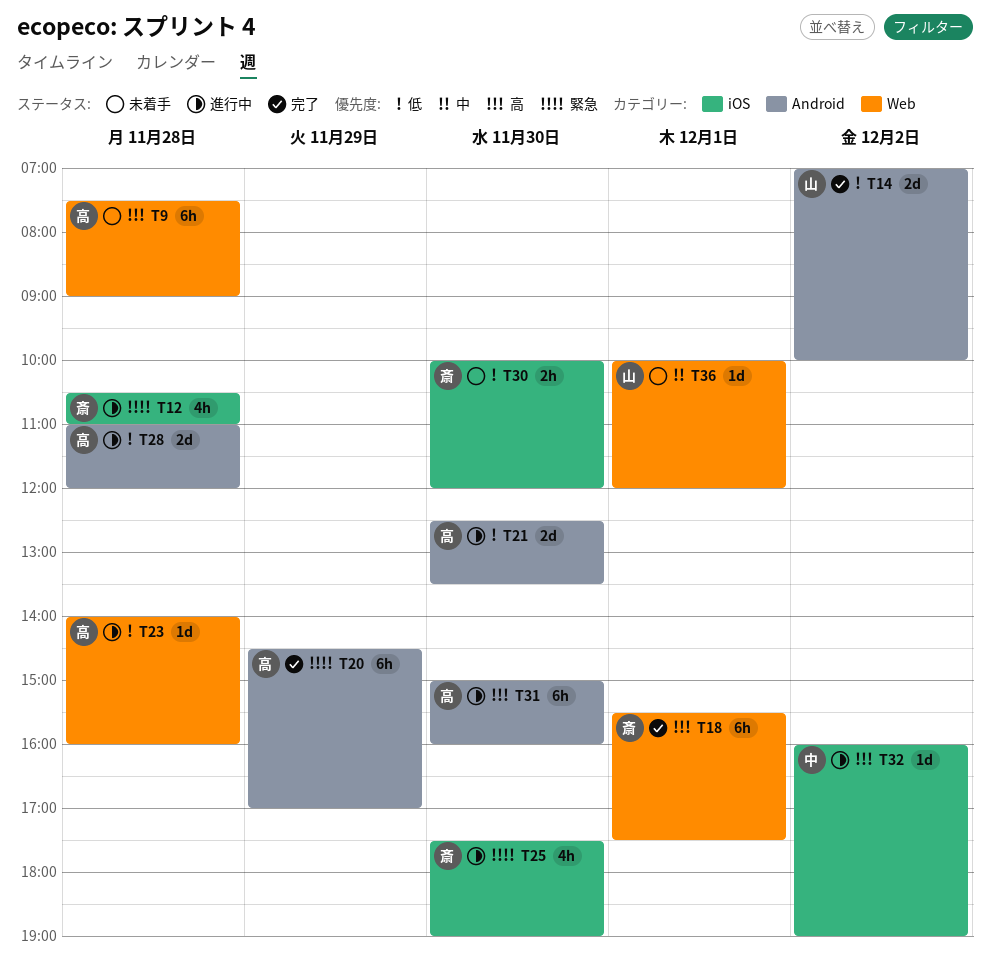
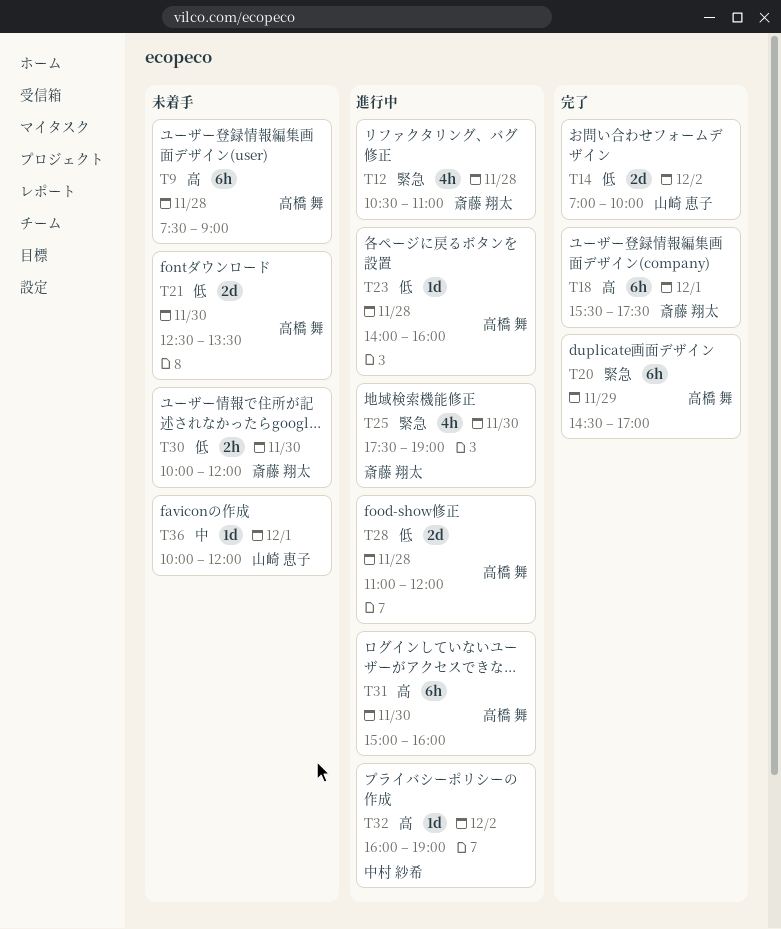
T21, status: 進行中 -> 未着手

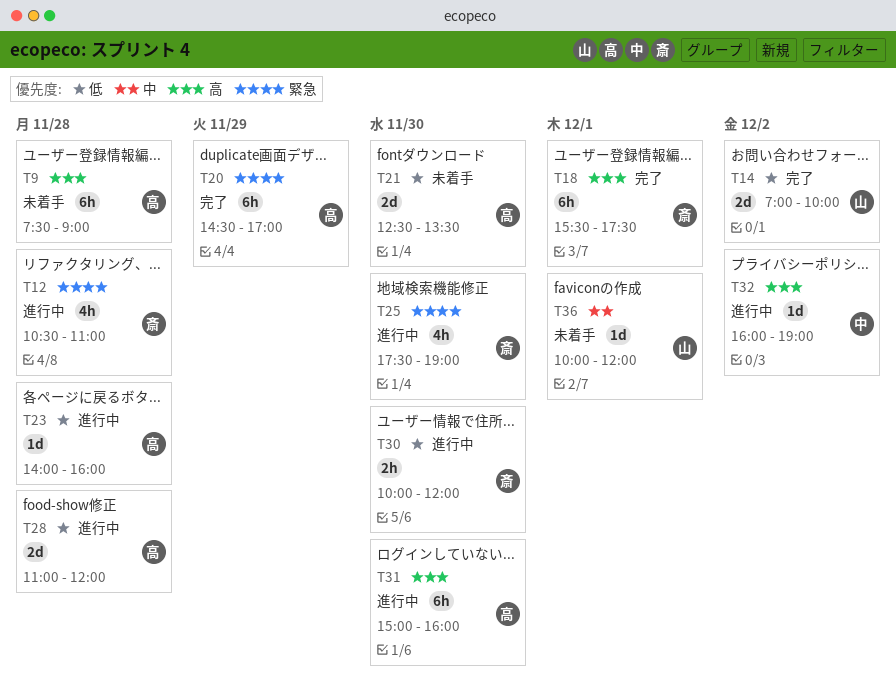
T30, status: 未着手 -> 進行中

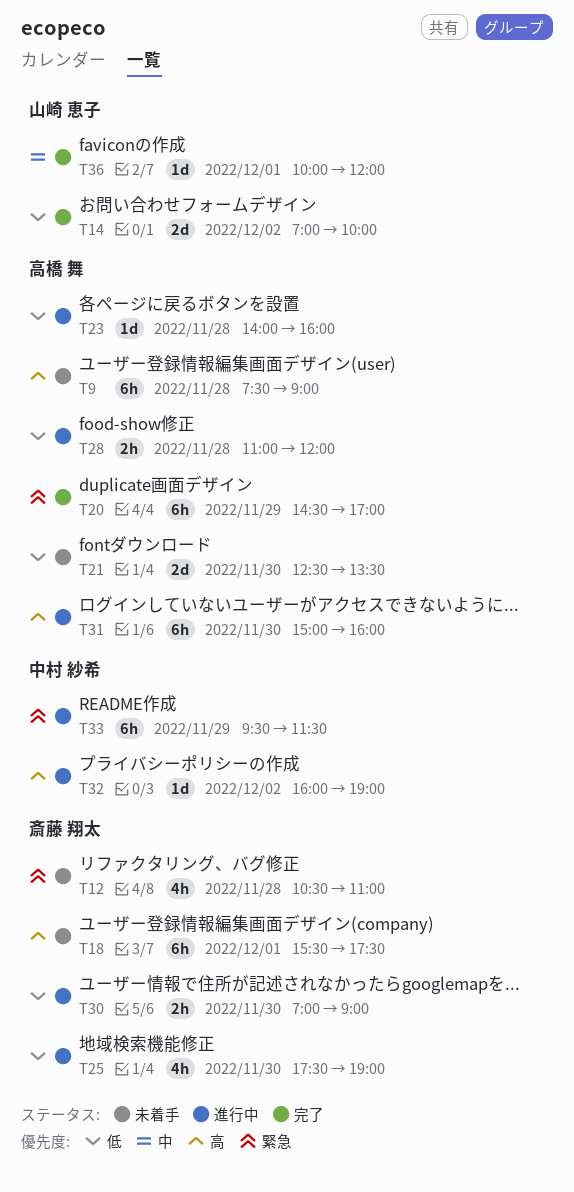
T12, status: 進行中 -> 未着手
T18, status: 完了 -> 未着手
T25, priority: 緊急 -> 低
T28, estimate: 2d -> 2h
T30, begins: 10:00 -> 07:00
T30, ends: 12:00 -> 09:00
T33: none -> present
T36, status: 未着手 -> 完了

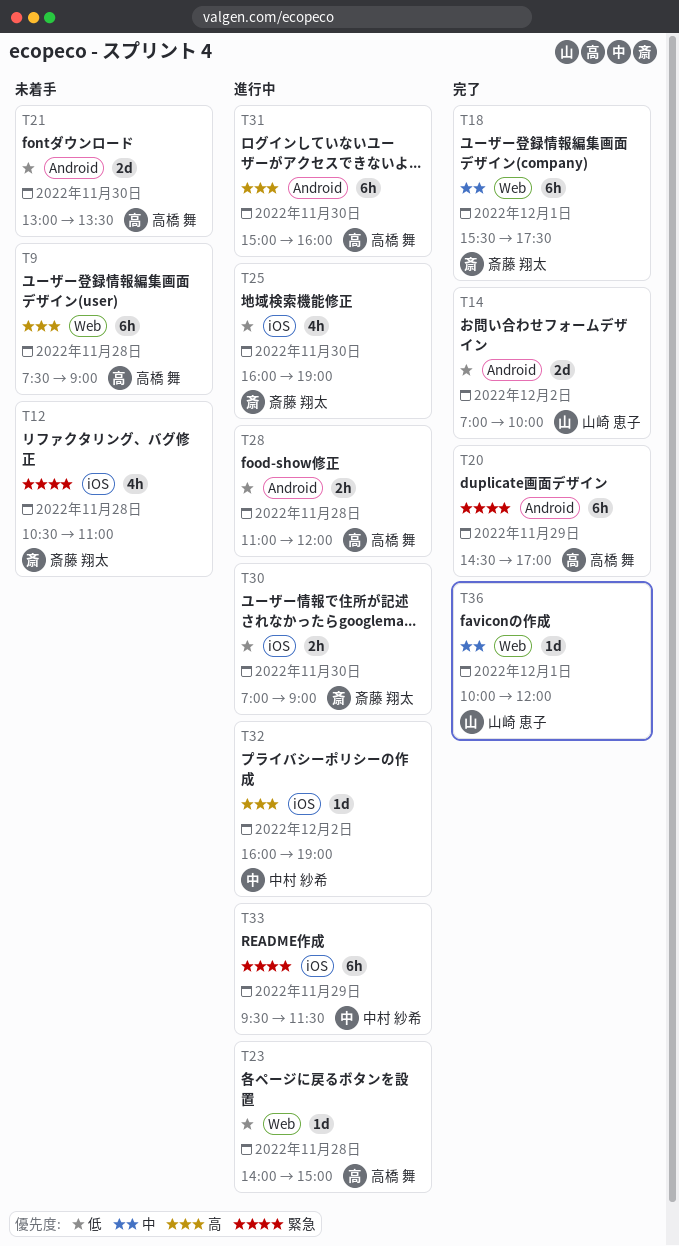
T18, status: 未着手 -> 完了
T18, priority: 高 -> 中
T21, begins: 12:30 -> 13:00
T23, ends: 16:00 -> 15:00
T25, begins: 17:30 -> 16:00

